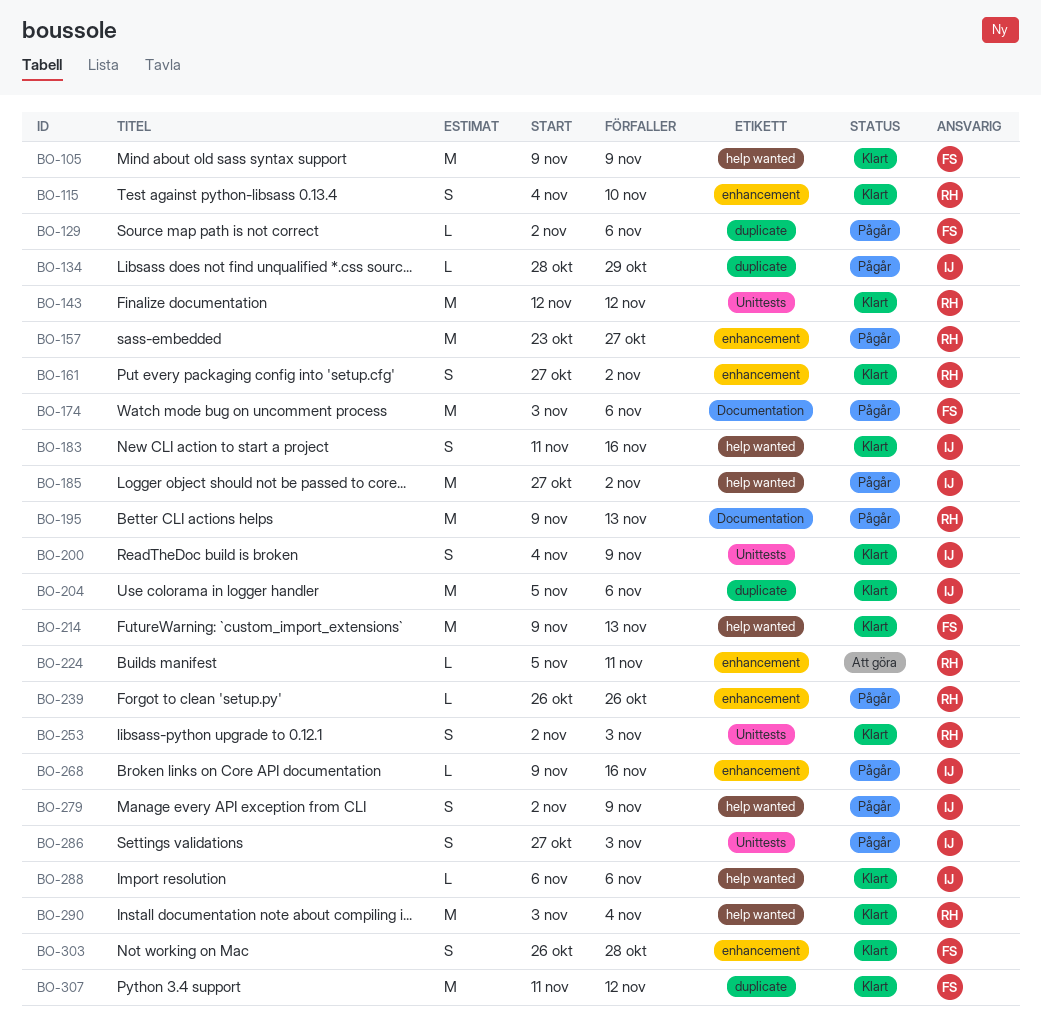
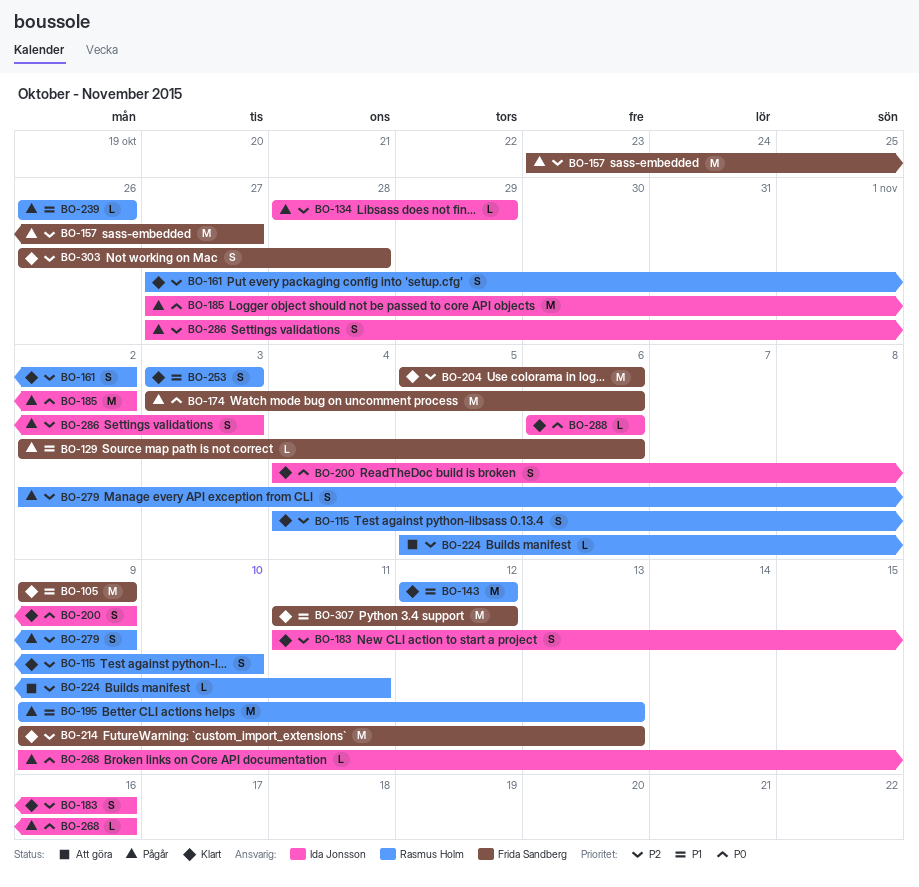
BO-157, owner: Rasmus Holm -> Frida Sandberg
BO-204, owner: Ida Jonsson -> Frida Sandberg
BO-253, start: Nov 2 -> Nov 3
BO-279, owner: Ida Jonsson -> Rasmus Holm
BO-290: present -> none

